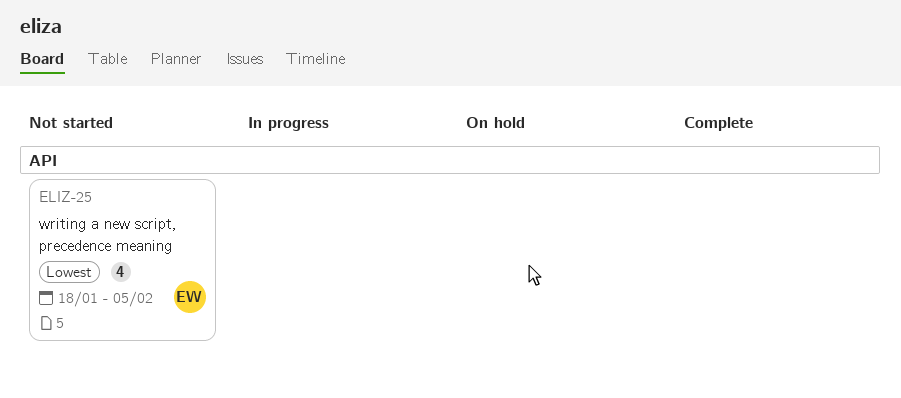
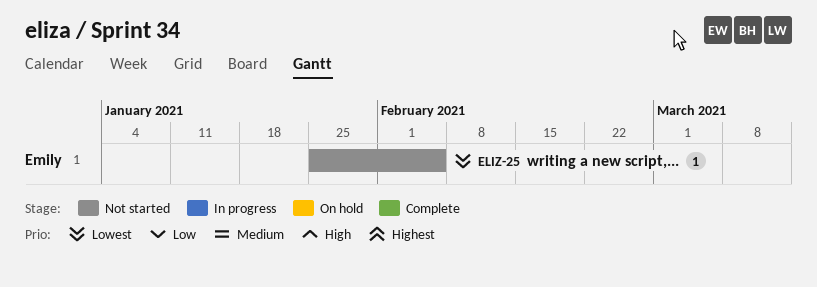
ELIZ-25, estimate: 4 -> 1
ELIZ-25, start: Jan 18 -> Jan 25

